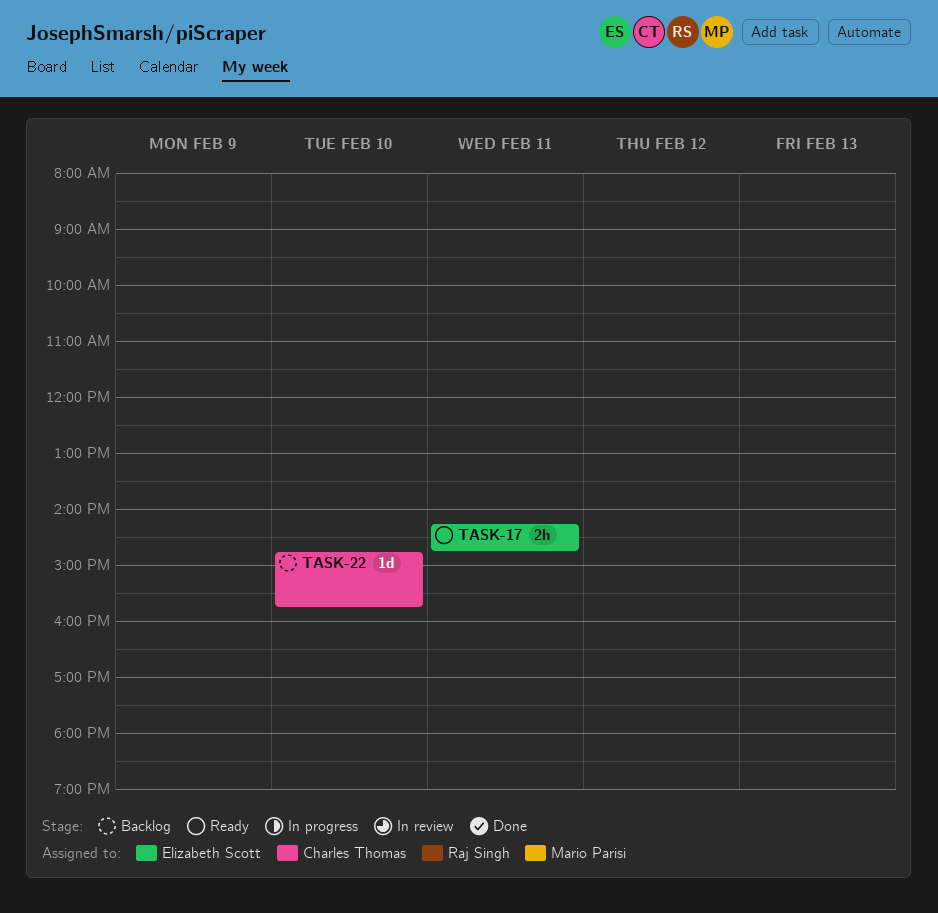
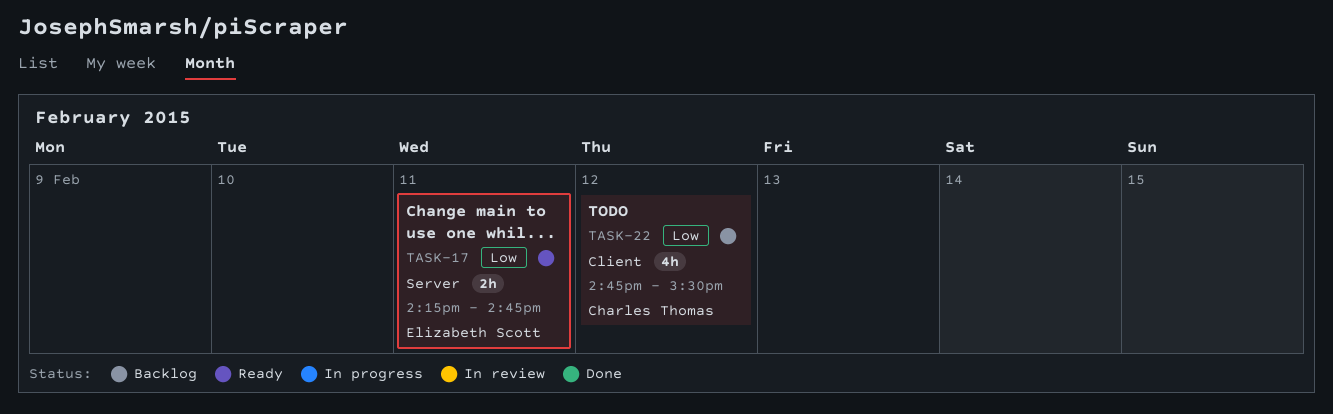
TASK-22, estimate: 1d -> 4h
TASK-22, day: Feb 10 -> Feb 12
TASK-22, ends: 15:45 -> 15:30

